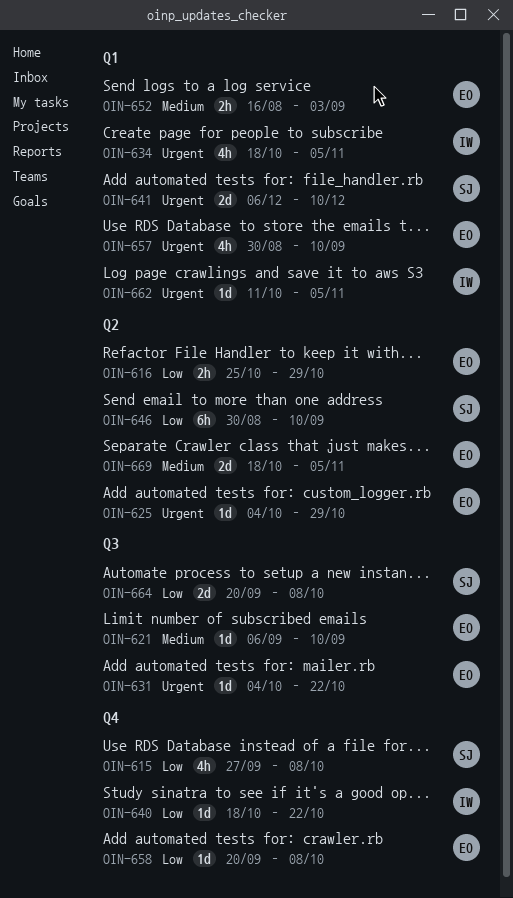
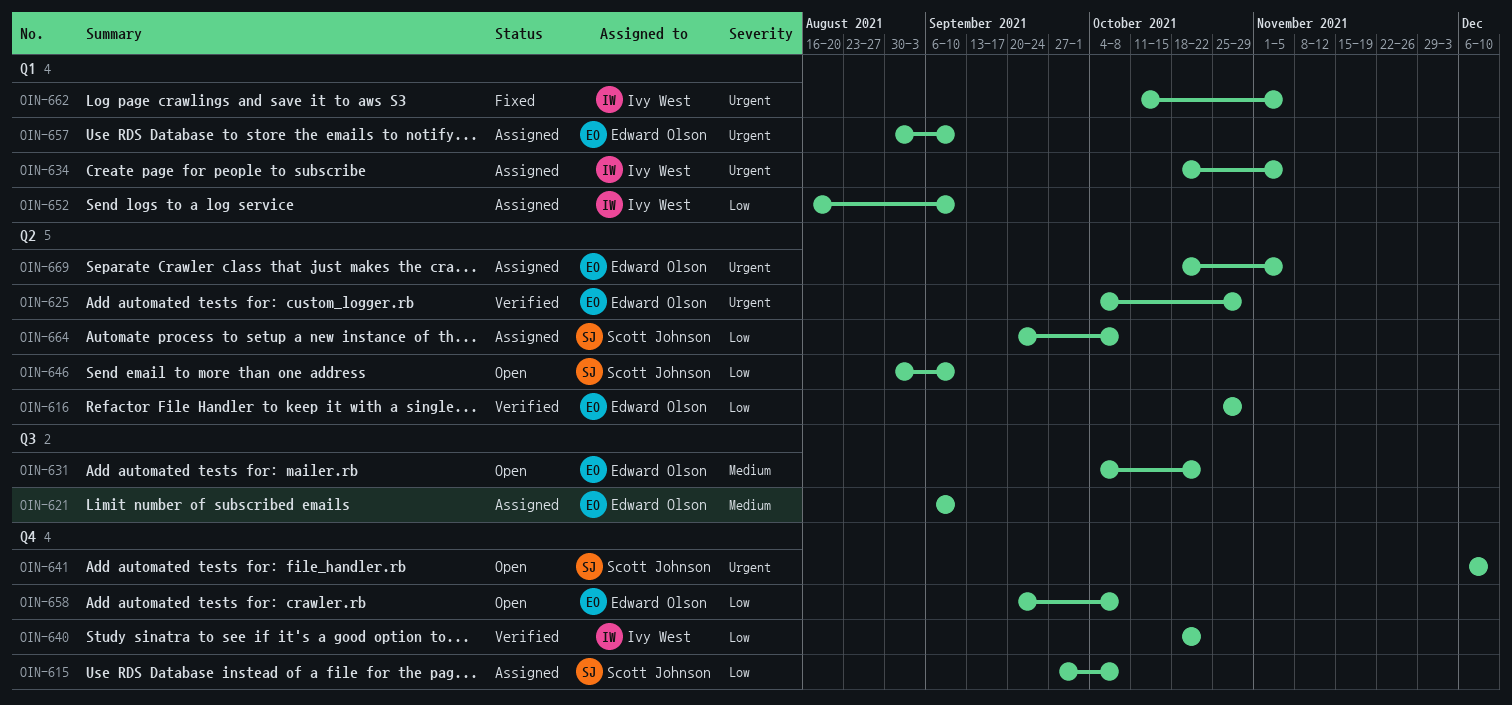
OIN-631, priority: Urgent -> Medium
OIN-641, label: Q1 -> Q4
OIN-652, owner: Edward Olson -> Ivy West
OIN-652, priority: Medium -> Low
OIN-652, due: Sep 3 -> Sep 10
OIN-664, label: Q3 -> Q2
OIN-669, priority: Medium -> Urgent

